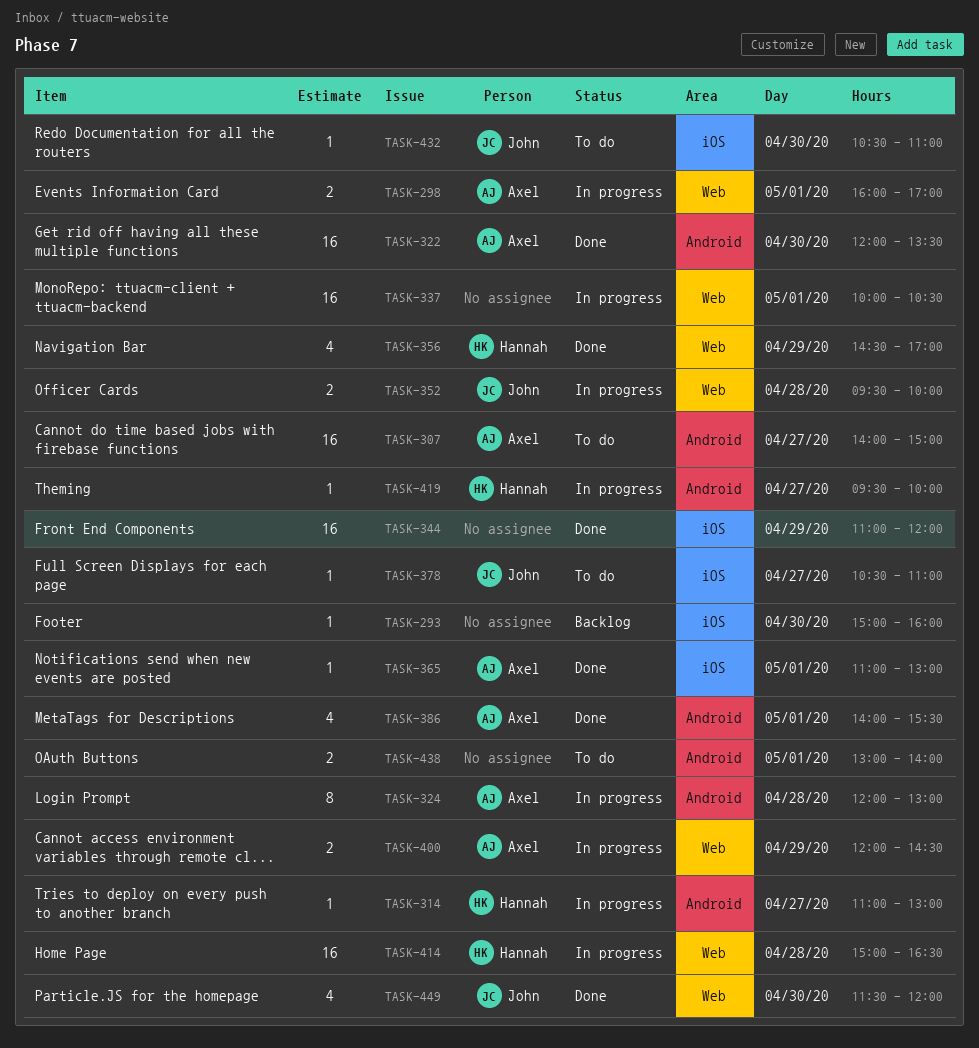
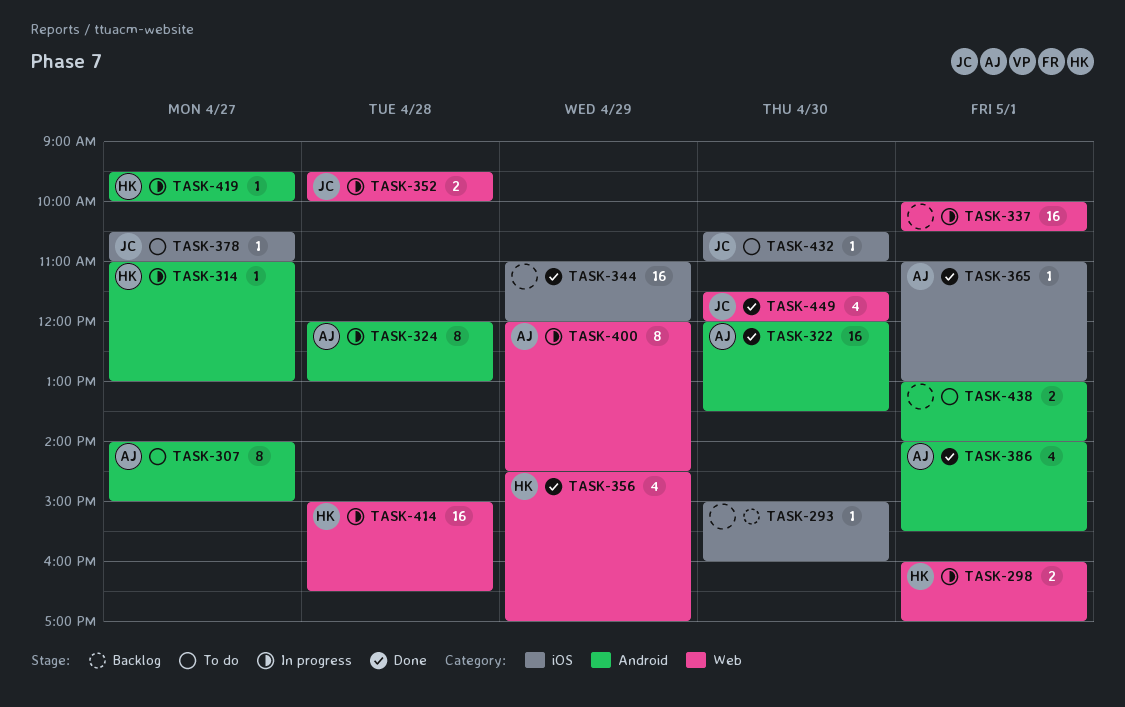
TASK-298, owner: Axel -> Hannah
TASK-307, estimate: 16 -> 8
TASK-400, estimate: 2 -> 8

